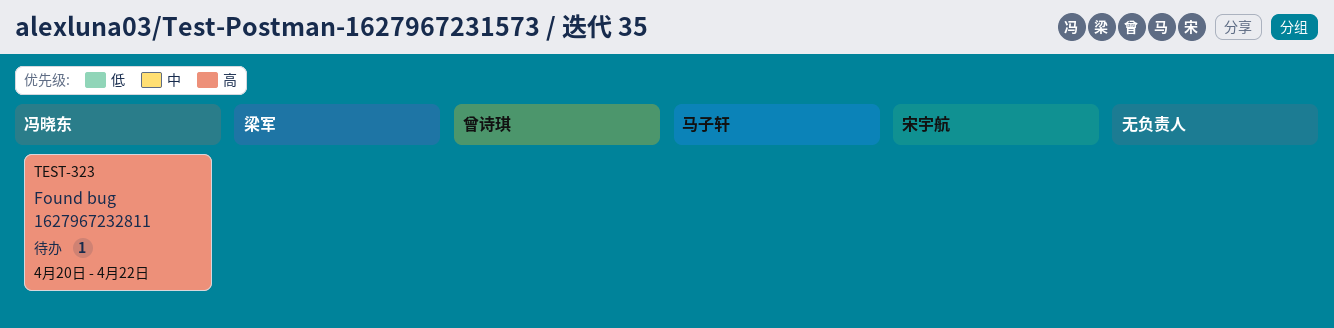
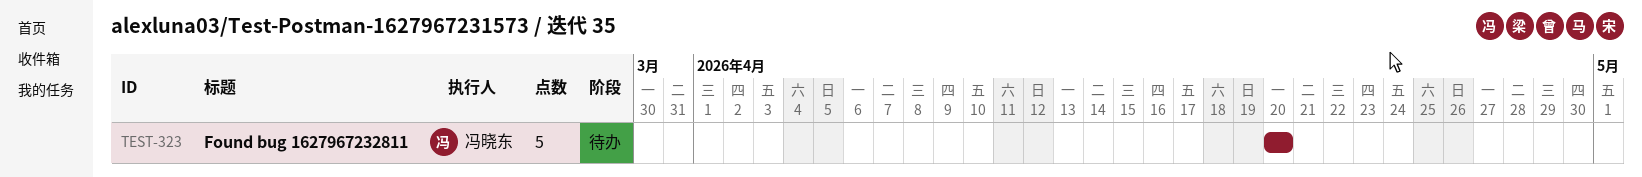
TEST-323, estimate: 1 -> 5
TEST-323, due: Apr 22 -> Apr 20

